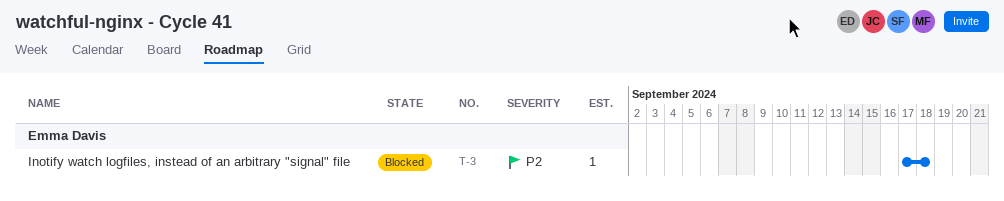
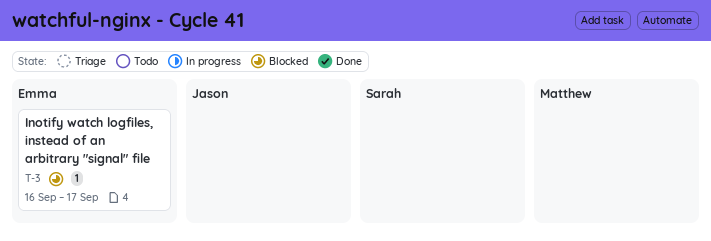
T-3, start: Sep 17 -> Sep 16
T-3, due: Sep 18 -> Sep 17

